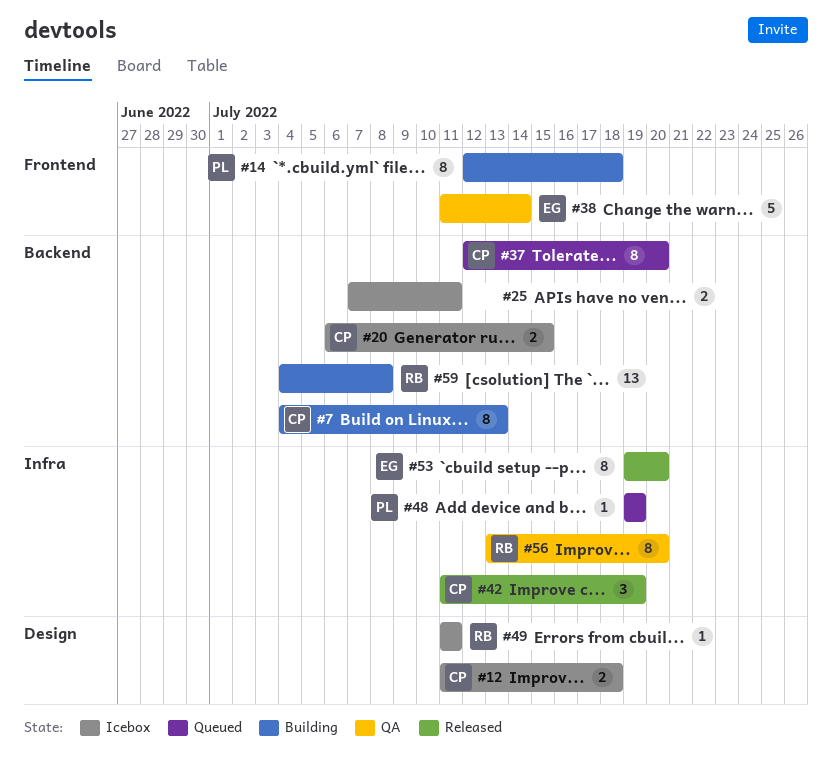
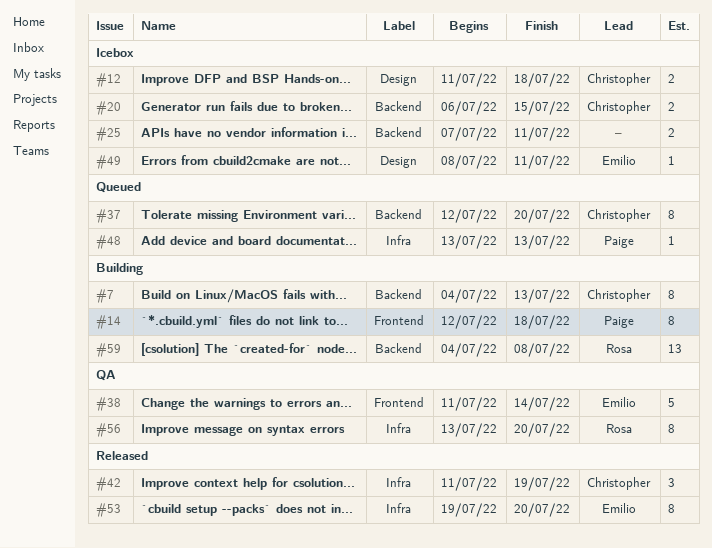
#48, start: Jul 19 -> Jul 13
#48, due: Jul 19 -> Jul 13
#49, owner: Rosa -> Emilio
#49, start: Jul 11 -> Jul 8

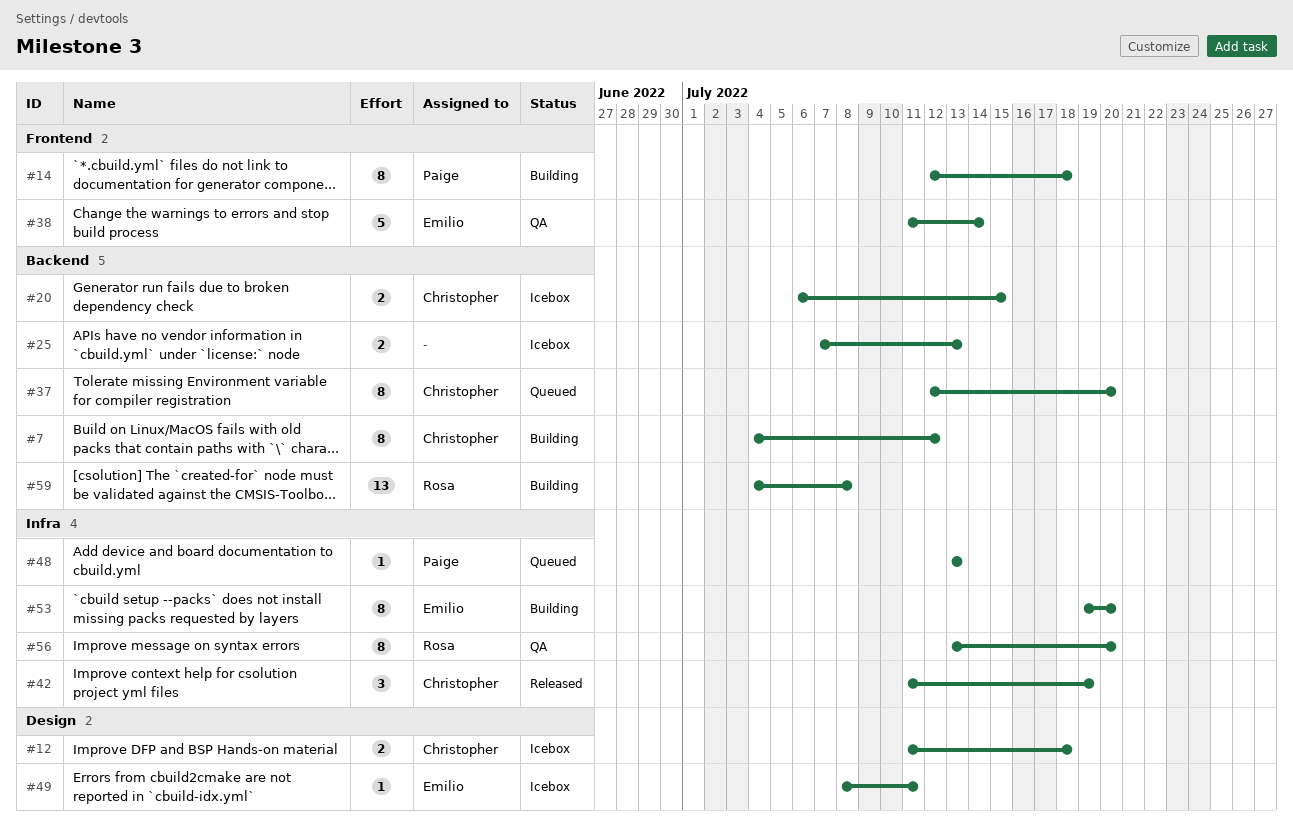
#7, due: Jul 13 -> Jul 12
#25, due: Jul 11 -> Jul 13
#53, status: Released -> Building

